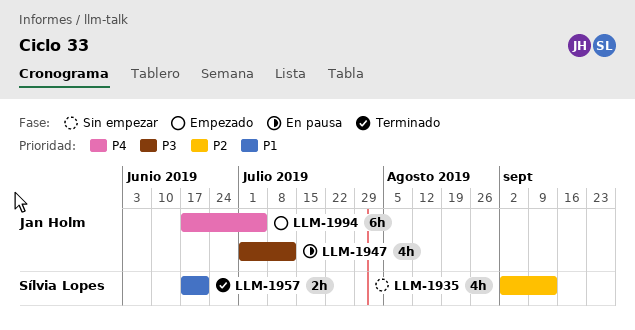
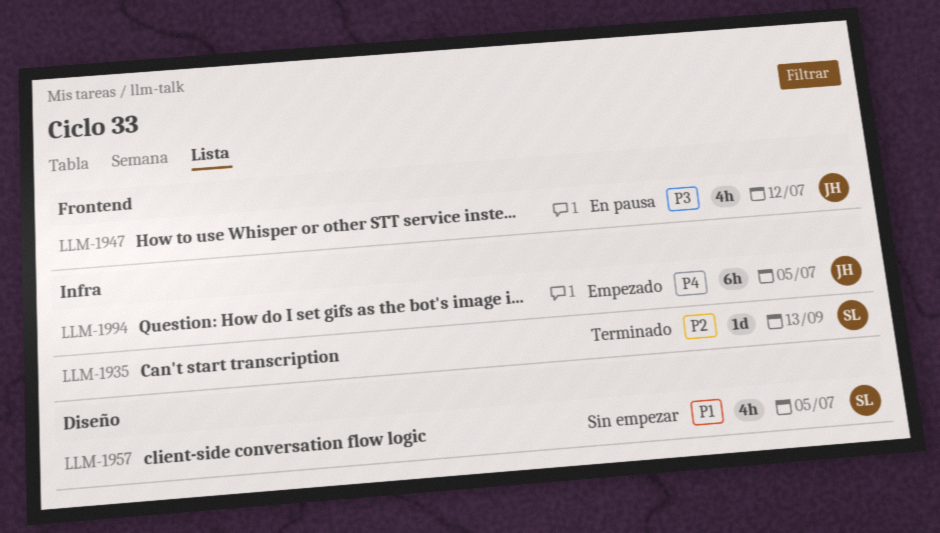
LLM-1935, status: Sin empezar -> Terminado
LLM-1935, estimate: 4h -> 1d
LLM-1957, status: Terminado -> Sin empezar
LLM-1957, estimate: 2h -> 4h
LLM-1957, due: Jun 21 -> Jul 5

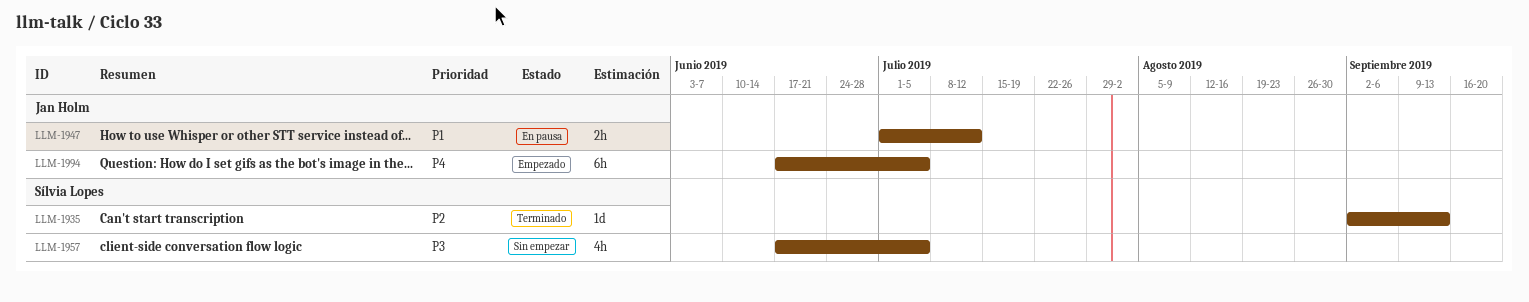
LLM-1947, priority: P3 -> P1
LLM-1947, estimate: 4h -> 2h
LLM-1957, priority: P1 -> P3

